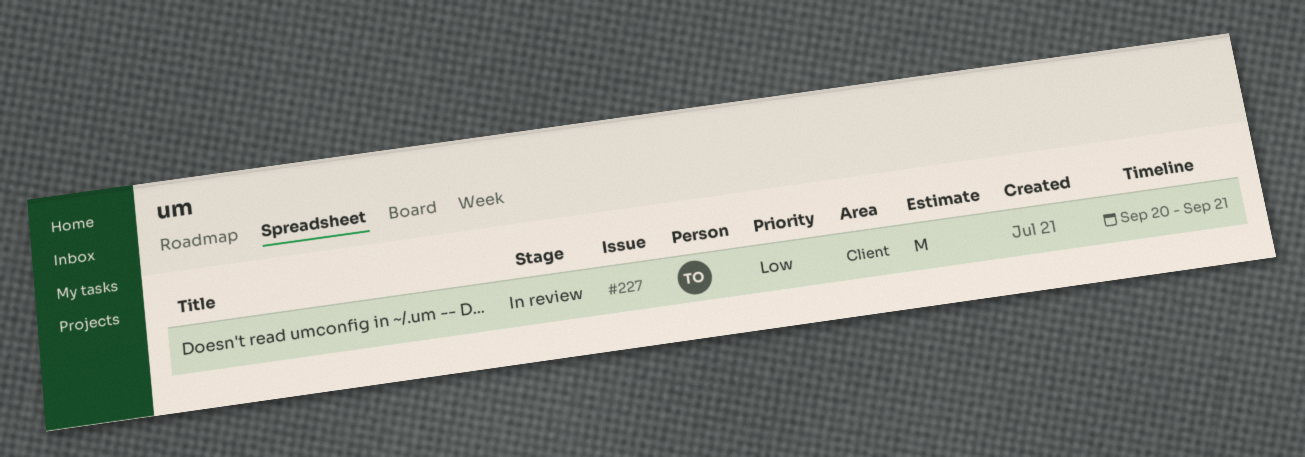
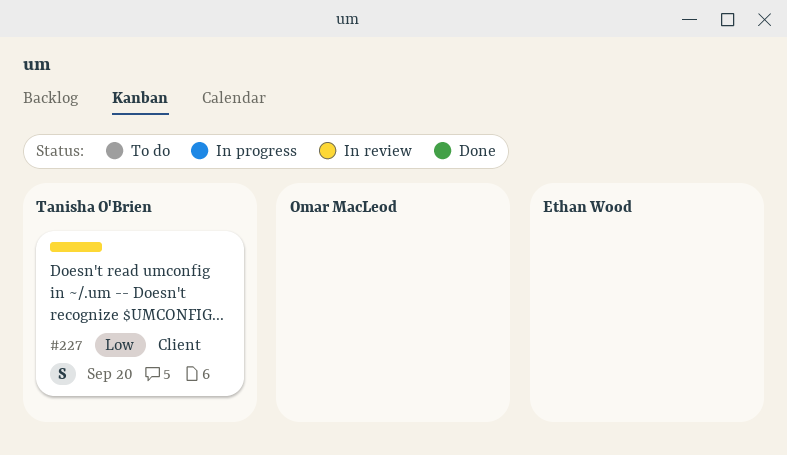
#227, estimate: M -> S
#227, due: Sep 21 -> Sep 20

